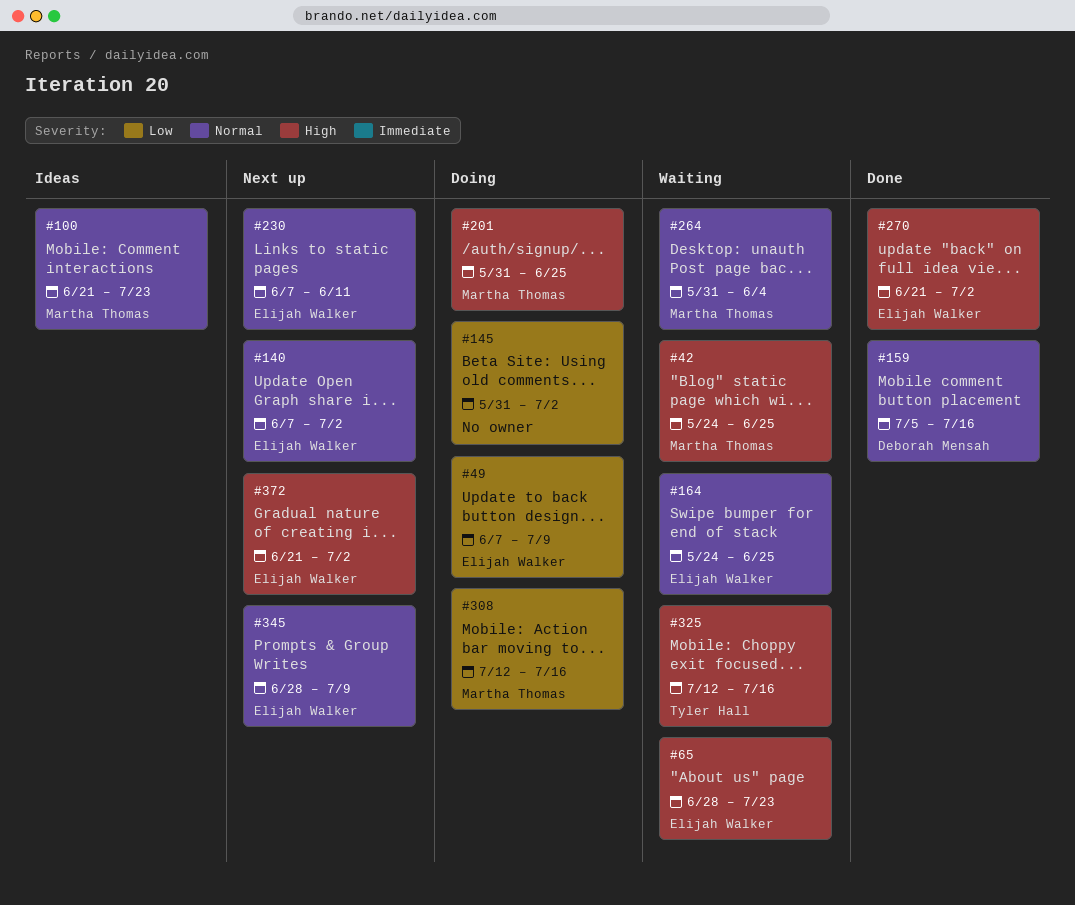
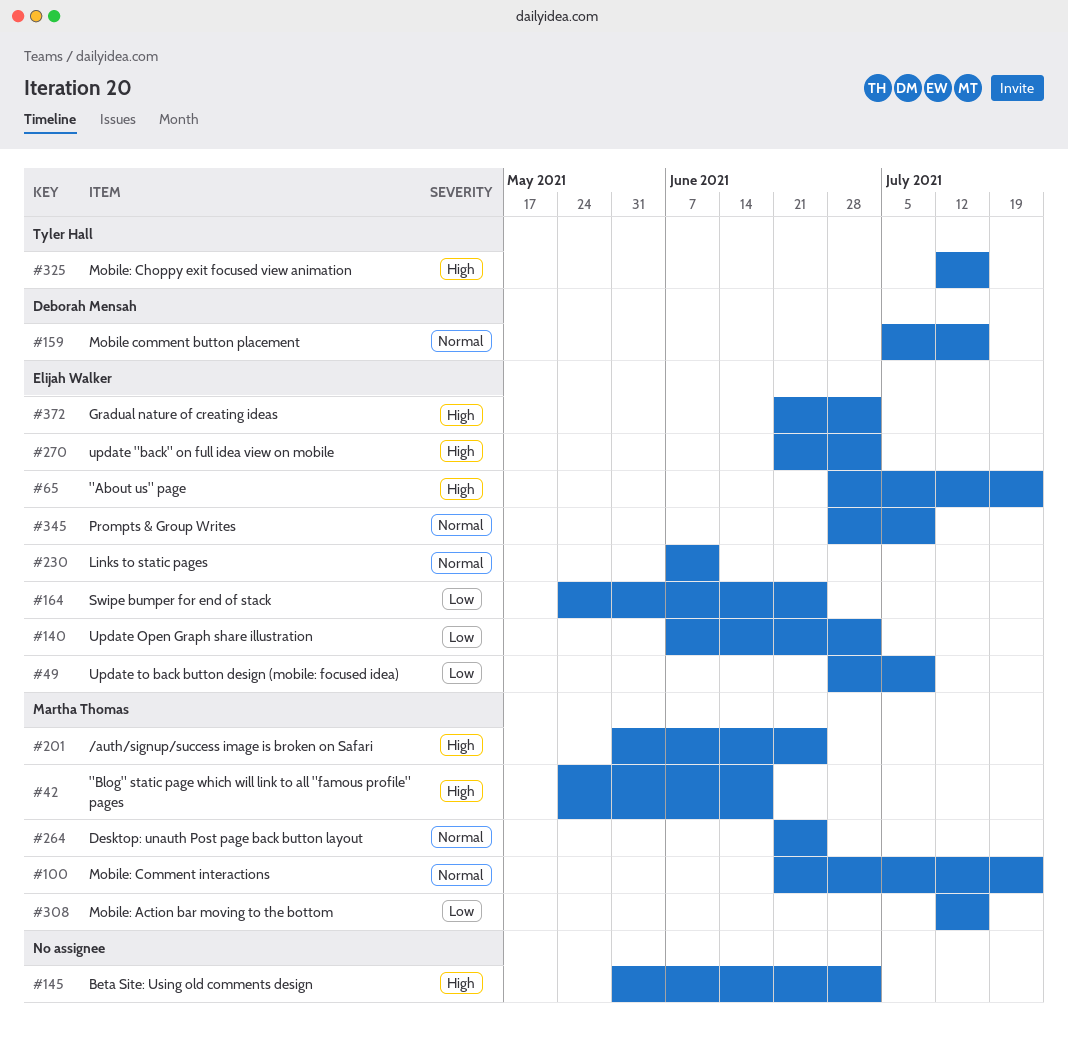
#42, due: Jun 25 -> Jun 18
#49, start: Jun 7 -> Jun 28
#140, priority: Normal -> Low
#145, priority: Low -> High
#164, priority: Normal -> Low
#264, start: May 31 -> Jun 21
#264, due: Jun 4 -> Jun 25

